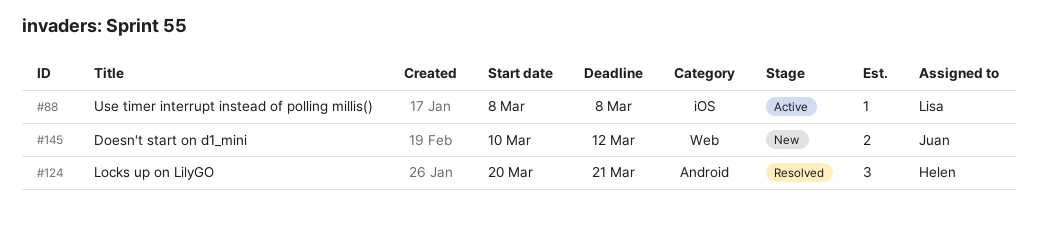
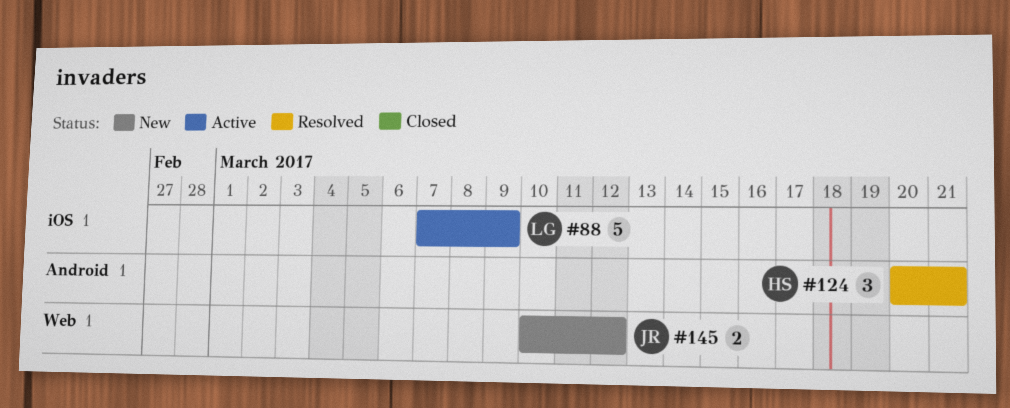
#88, estimate: 1 -> 5
#88, start: Mar 8 -> Mar 7
#88, due: Mar 8 -> Mar 9

